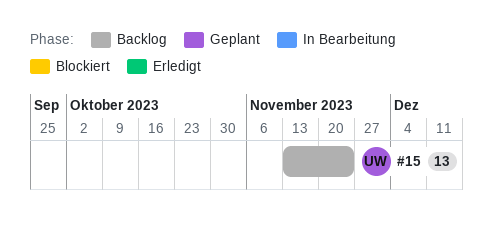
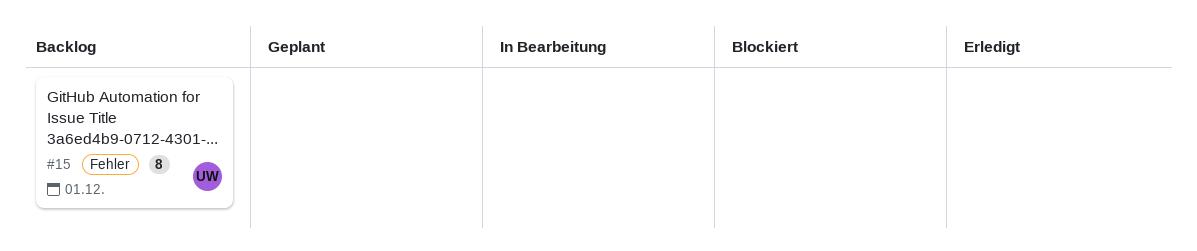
#15, estimate: 13 -> 8
#15, due: Nov 24 -> Dec 1

